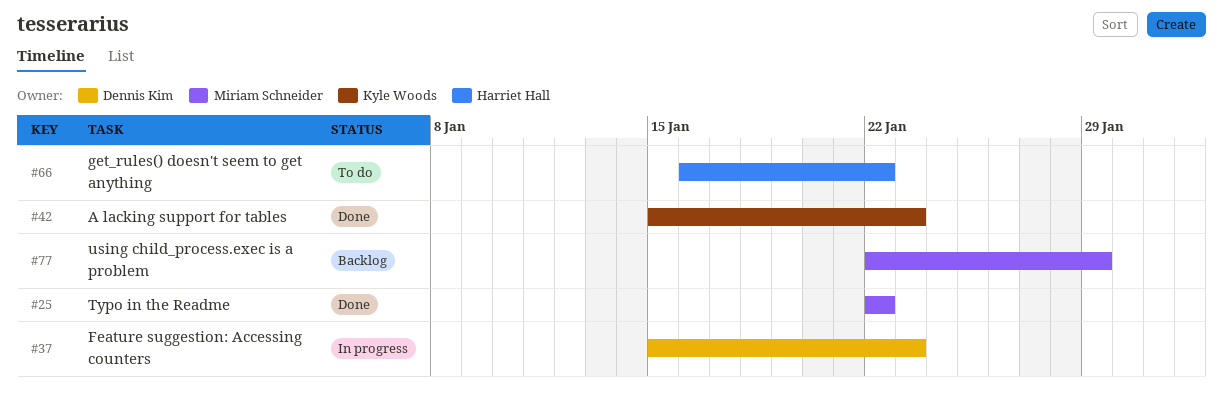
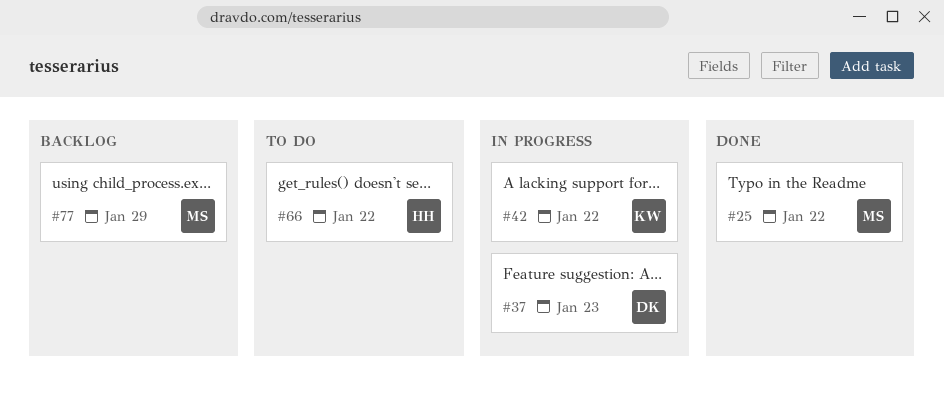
#42, status: Done -> In progress
#42, due: Jan 23 -> Jan 22

